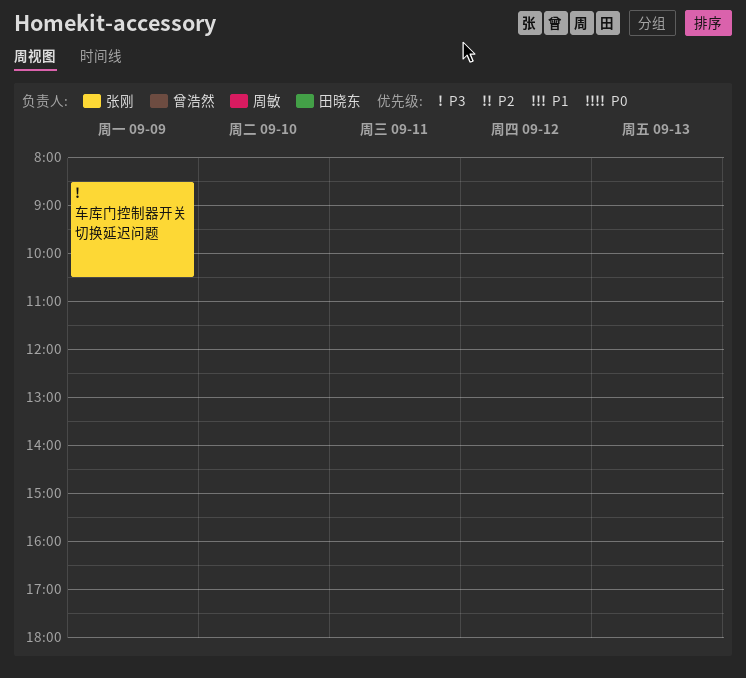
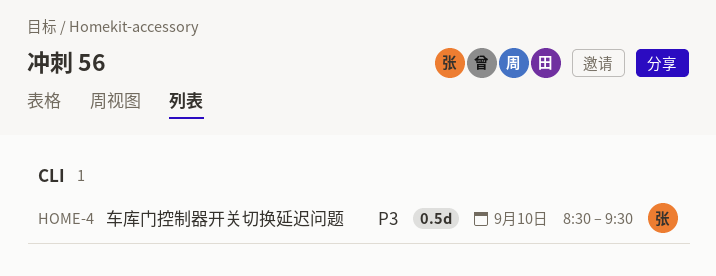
车库门控制器开关切换延迟问题, day: Sep 9 -> Sep 10
车库门控制器开关切换延迟问题, ends: 10:30 -> 09:30

